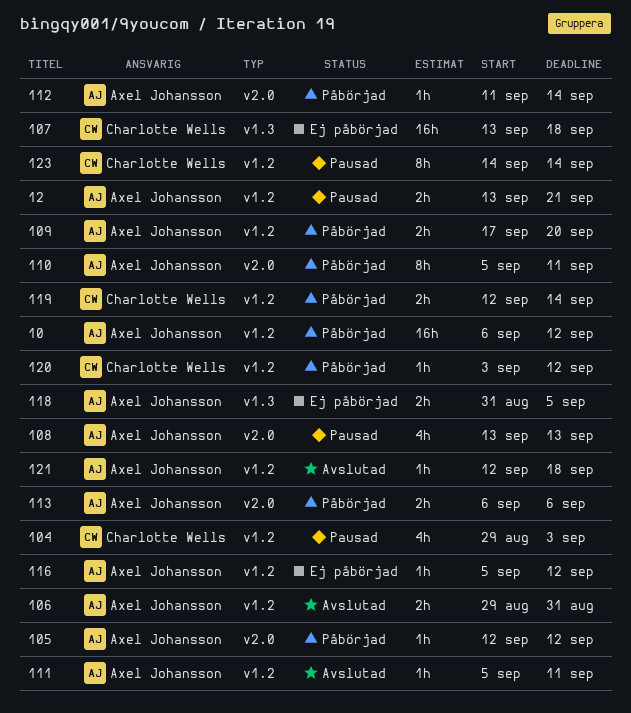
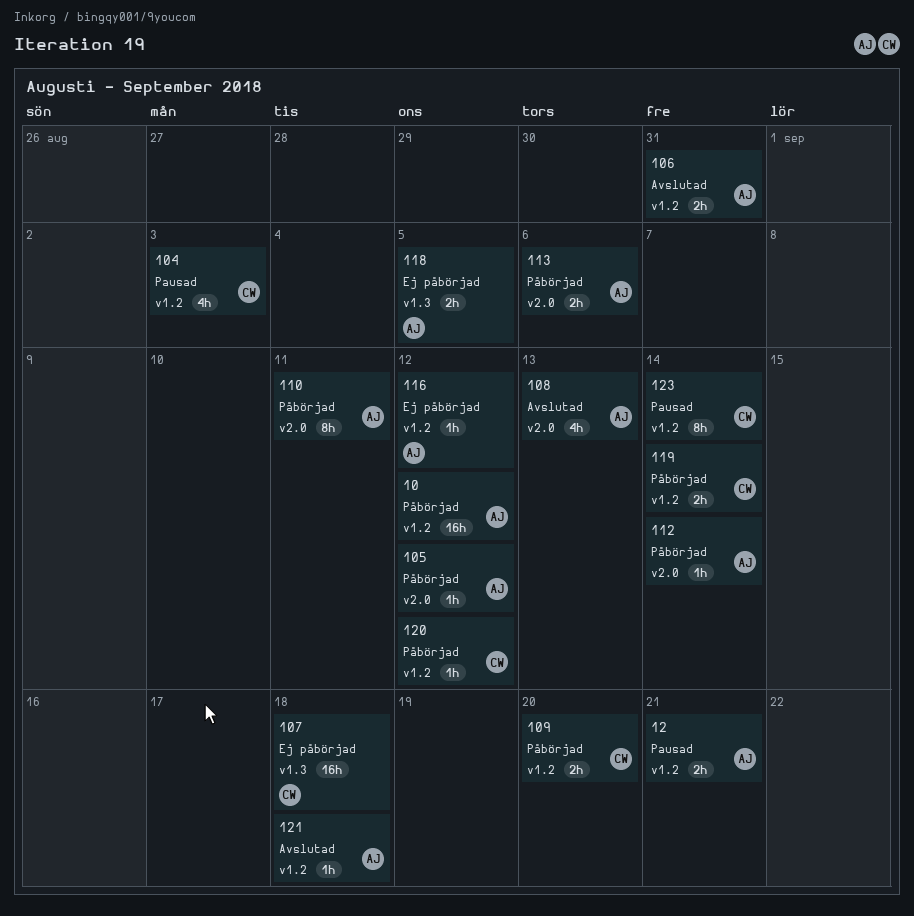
108, status: Pausad -> Avslutad
109, owner: Axel Johansson -> Charlotte Wells
111: present -> none

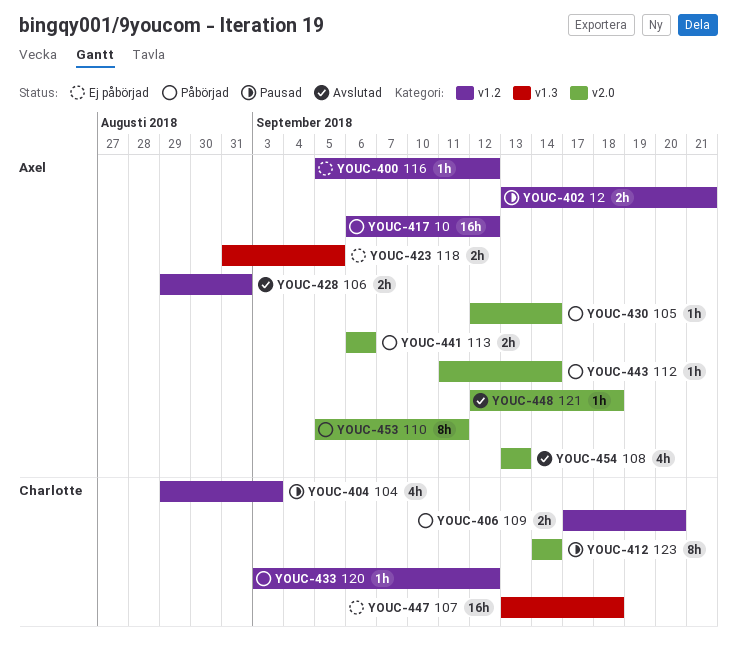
105, due: Sep 12 -> Sep 14
119: present -> none
121, label: v1.2 -> v2.0
123, label: v1.2 -> v2.0

